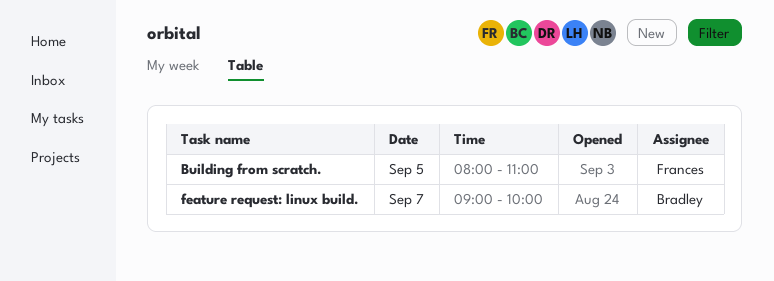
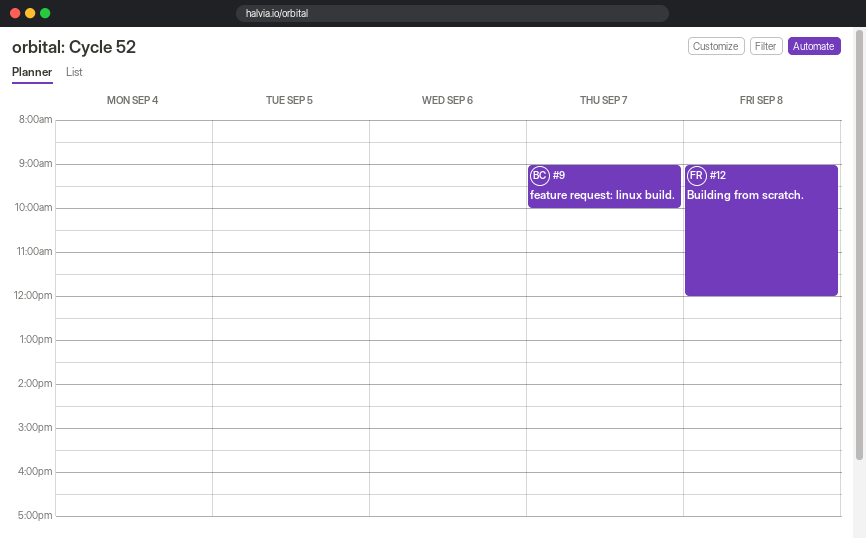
Building from scratch., day: Sep 5 -> Sep 8
Building from scratch., begins: 08:00 -> 09:00
Building from scratch., ends: 11:00 -> 12:00

